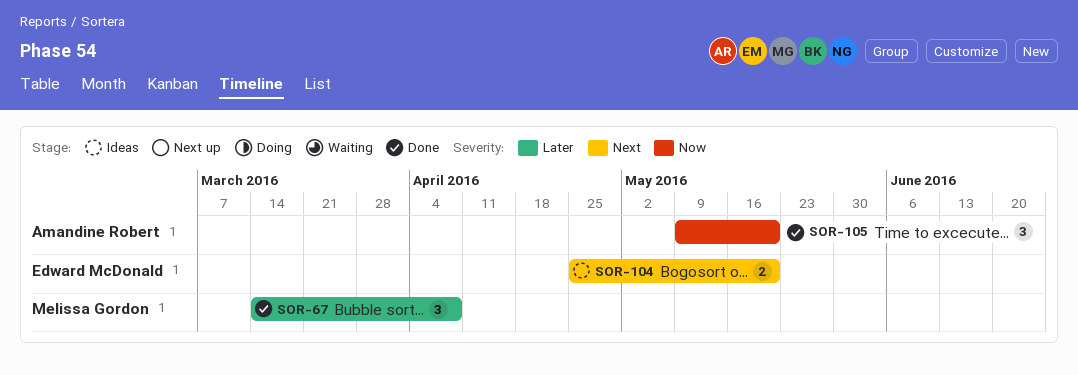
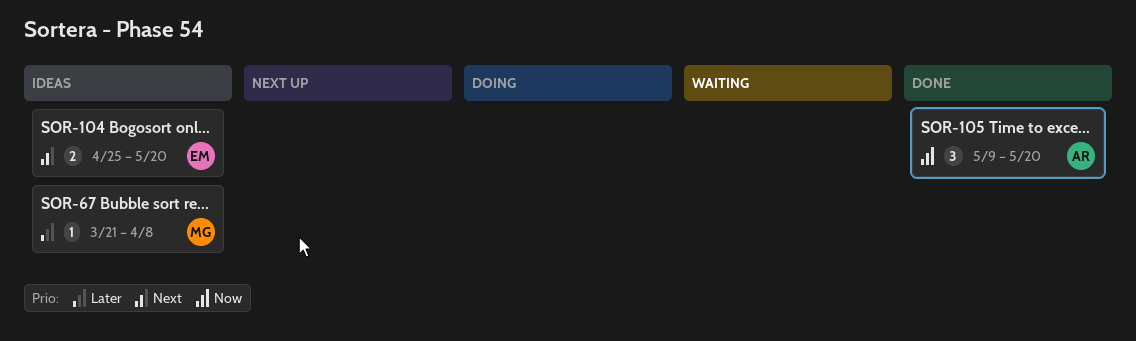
SOR-67, status: Done -> Ideas
SOR-67, estimate: 3 -> 1
SOR-67, start: Mar 14 -> Mar 21

